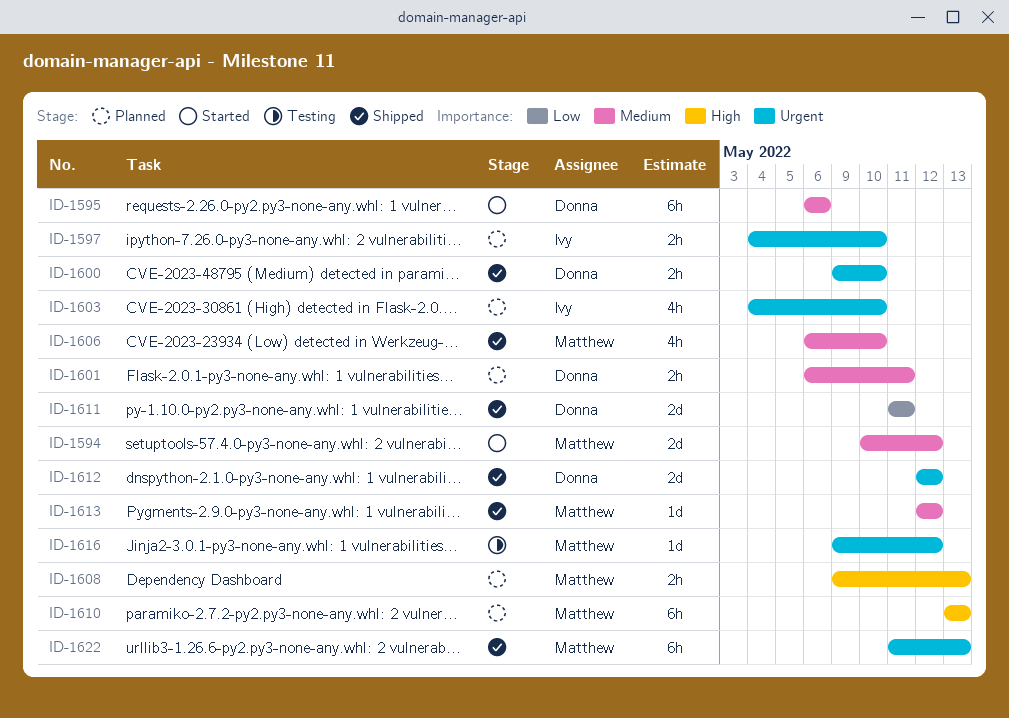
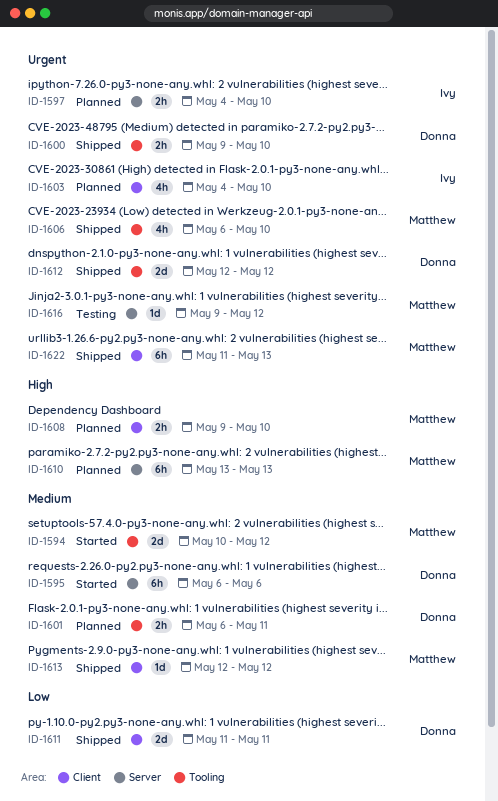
ID-1606, priority: Medium -> Urgent
ID-1608, due: May 13 -> May 10

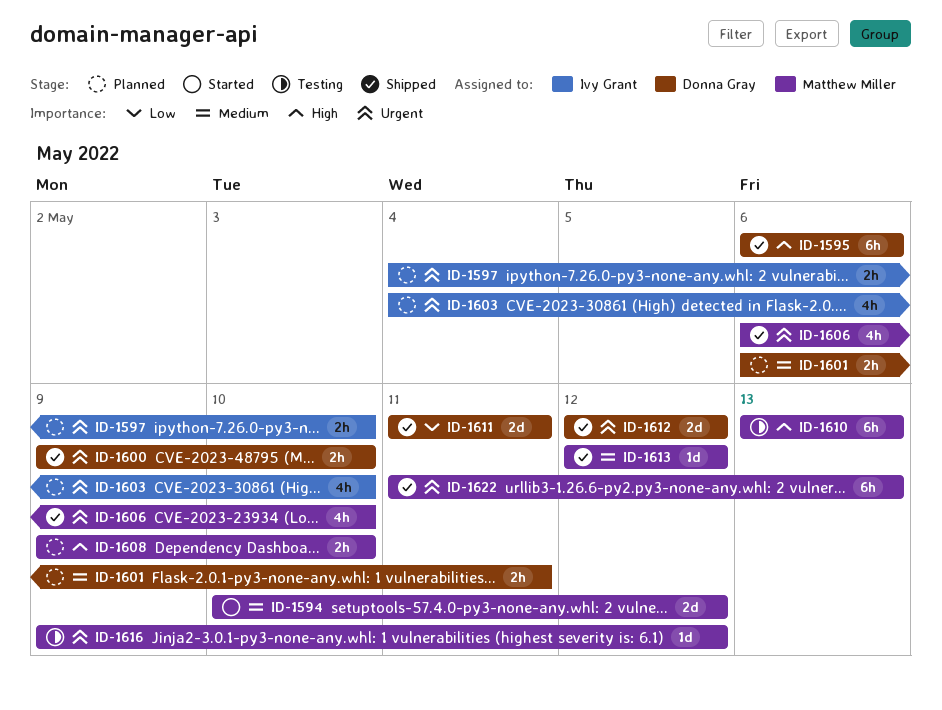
ID-1595, status: Started -> Shipped
ID-1595, priority: Medium -> High
ID-1610, status: Planned -> Testing

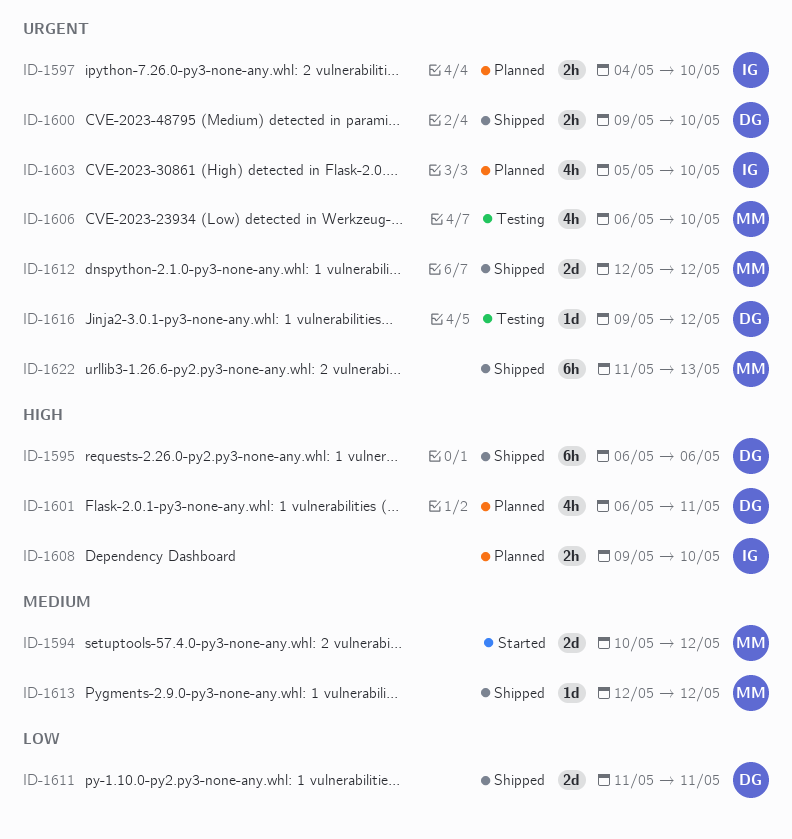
ID-1601, priority: Medium -> High
ID-1601, estimate: 2h -> 4h
ID-1603, start: May 4 -> May 5
ID-1606, status: Shipped -> Testing
ID-1608, owner: Matthew Miller -> Ivy Grant
ID-1610: present -> none
ID-1612, owner: Donna Gray -> Matthew Miller
ID-1616, owner: Matthew Miller -> Donna Gray

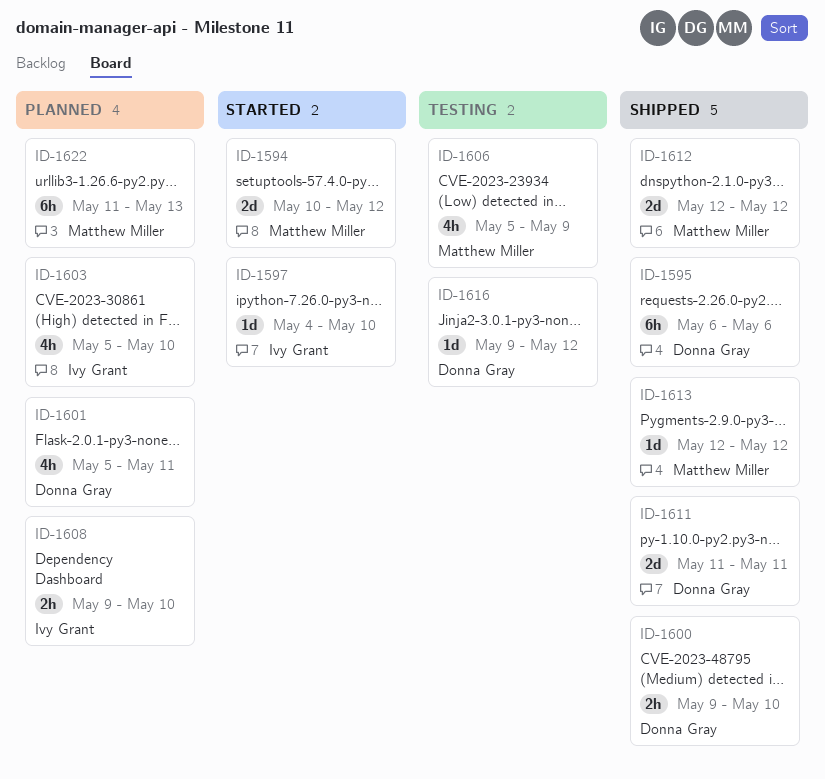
ID-1597, status: Planned -> Started
ID-1597, estimate: 2h -> 1d
ID-1601, start: May 6 -> May 5
ID-1606, start: May 6 -> May 5
ID-1606, due: May 10 -> May 9
ID-1622, status: Shipped -> Planned

